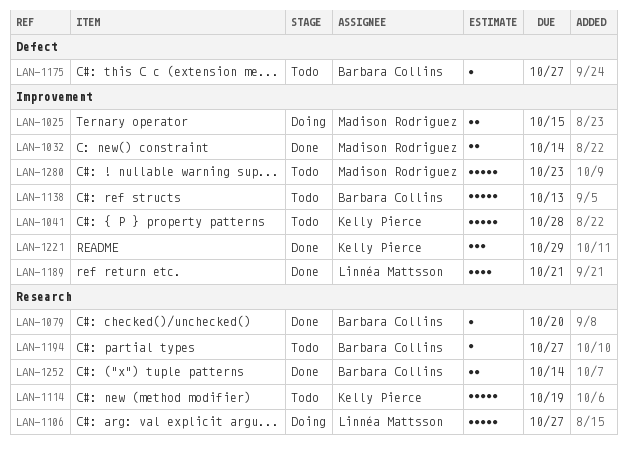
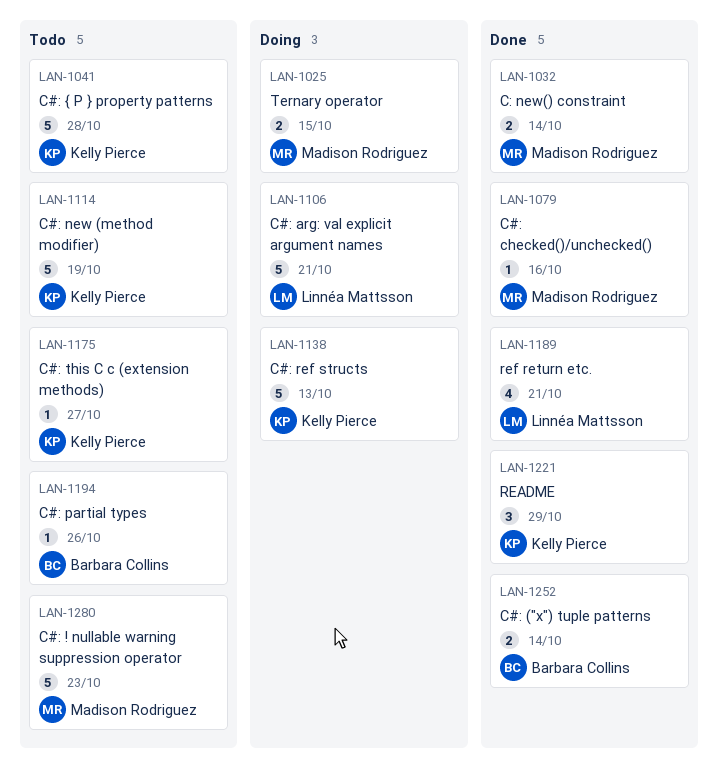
LAN-1079, owner: Barbara Collins -> Madison Rodriguez
LAN-1079, due: Oct 20 -> Oct 16
LAN-1106, due: Oct 27 -> Oct 21
LAN-1138, status: Todo -> Doing
LAN-1138, owner: Barbara Collins -> Kelly Pierce
LAN-1175, owner: Barbara Collins -> Kelly Pierce
LAN-1194, due: Oct 27 -> Oct 26

